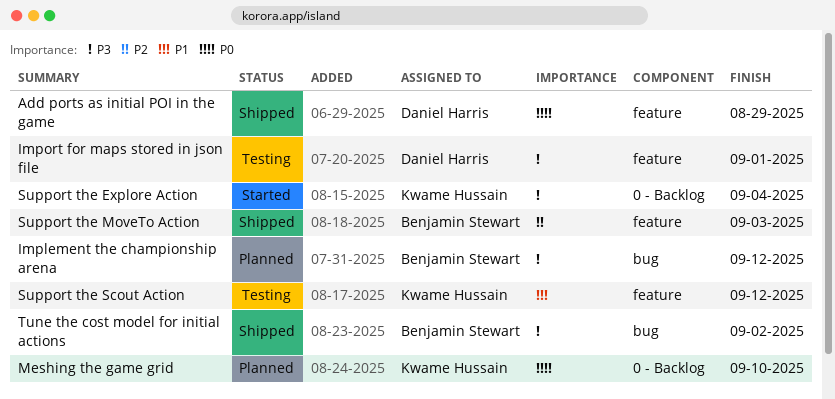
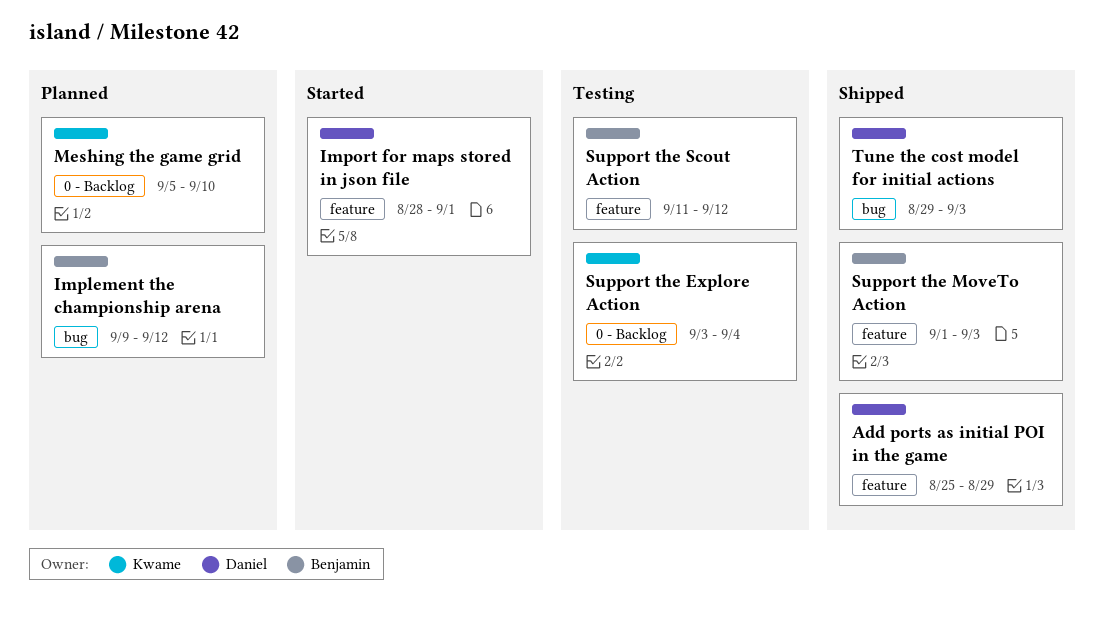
Import for maps stored in json file, status: Testing -> Started
Support the Explore Action, status: Started -> Testing
Support the Scout Action, owner: Kwame Hussain -> Benjamin Stewart
Tune the cost model for initial actions, owner: Benjamin Stewart -> Daniel Harris
Tune the cost model for initial actions, due: Sep 2 -> Sep 3

